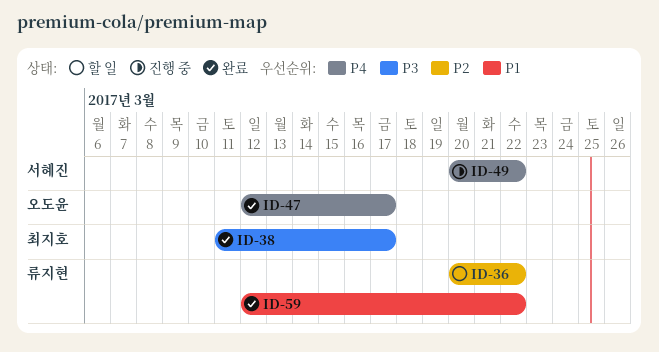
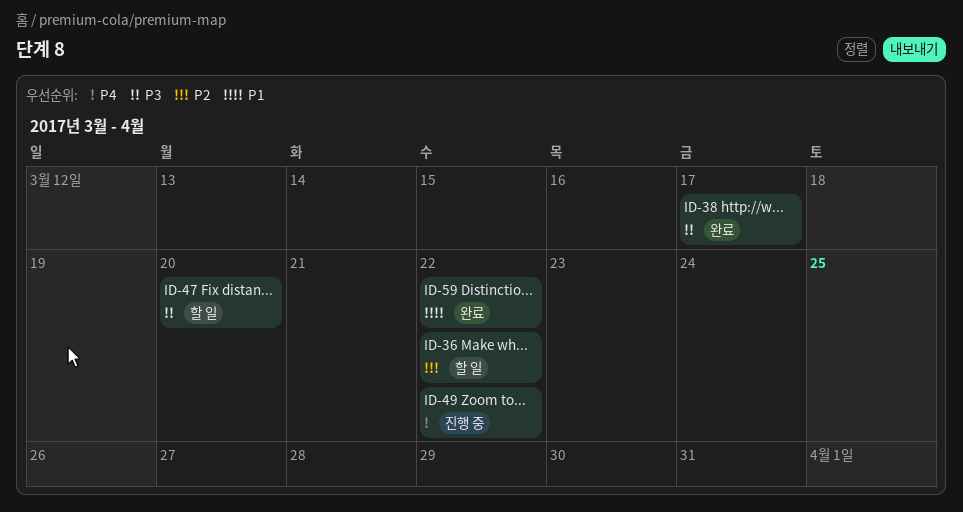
ID-47, status: 완료 -> 할 일
ID-47, priority: P4 -> P3
ID-47, due: Mar 17 -> Mar 20

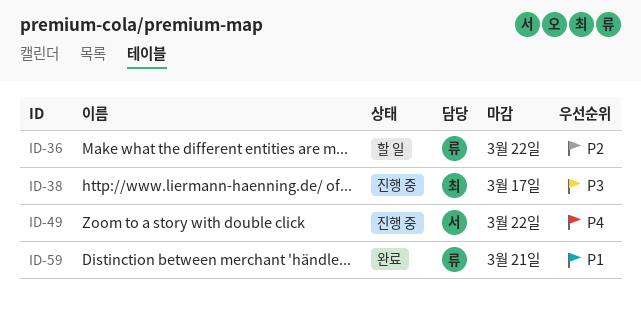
ID-38, status: 완료 -> 진행 중
ID-47: present -> none
ID-59, due: Mar 22 -> Mar 21

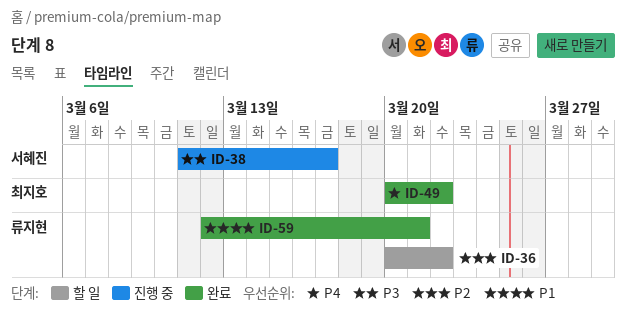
ID-38, owner: 최지호 -> 서혜진
ID-49, status: 진행 중 -> 완료
ID-49, owner: 서혜진 -> 최지호

